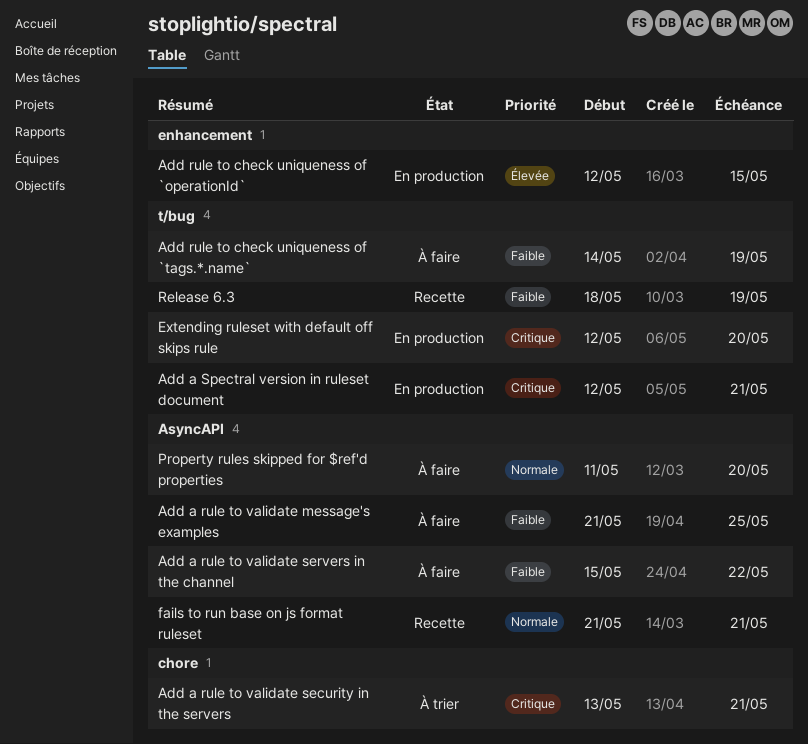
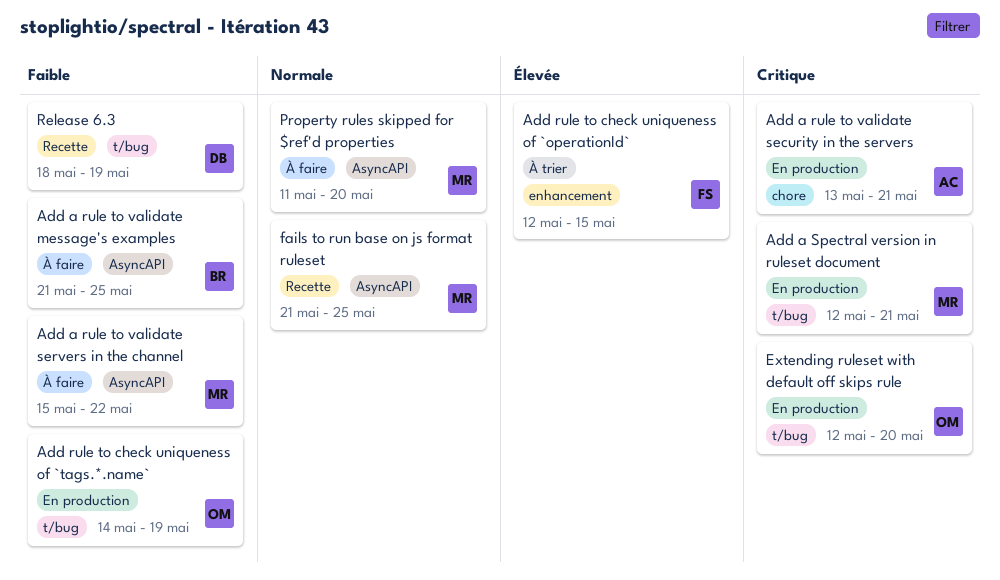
Add a rule to validate security in the servers, status: À trier -> En production
Add rule to check uniqueness of `operationId`, status: En production -> À trier
Add rule to check uniqueness of `tags.*.name`, status: À faire -> En production
fails to run base on js format ruleset, due: May 21 -> May 25

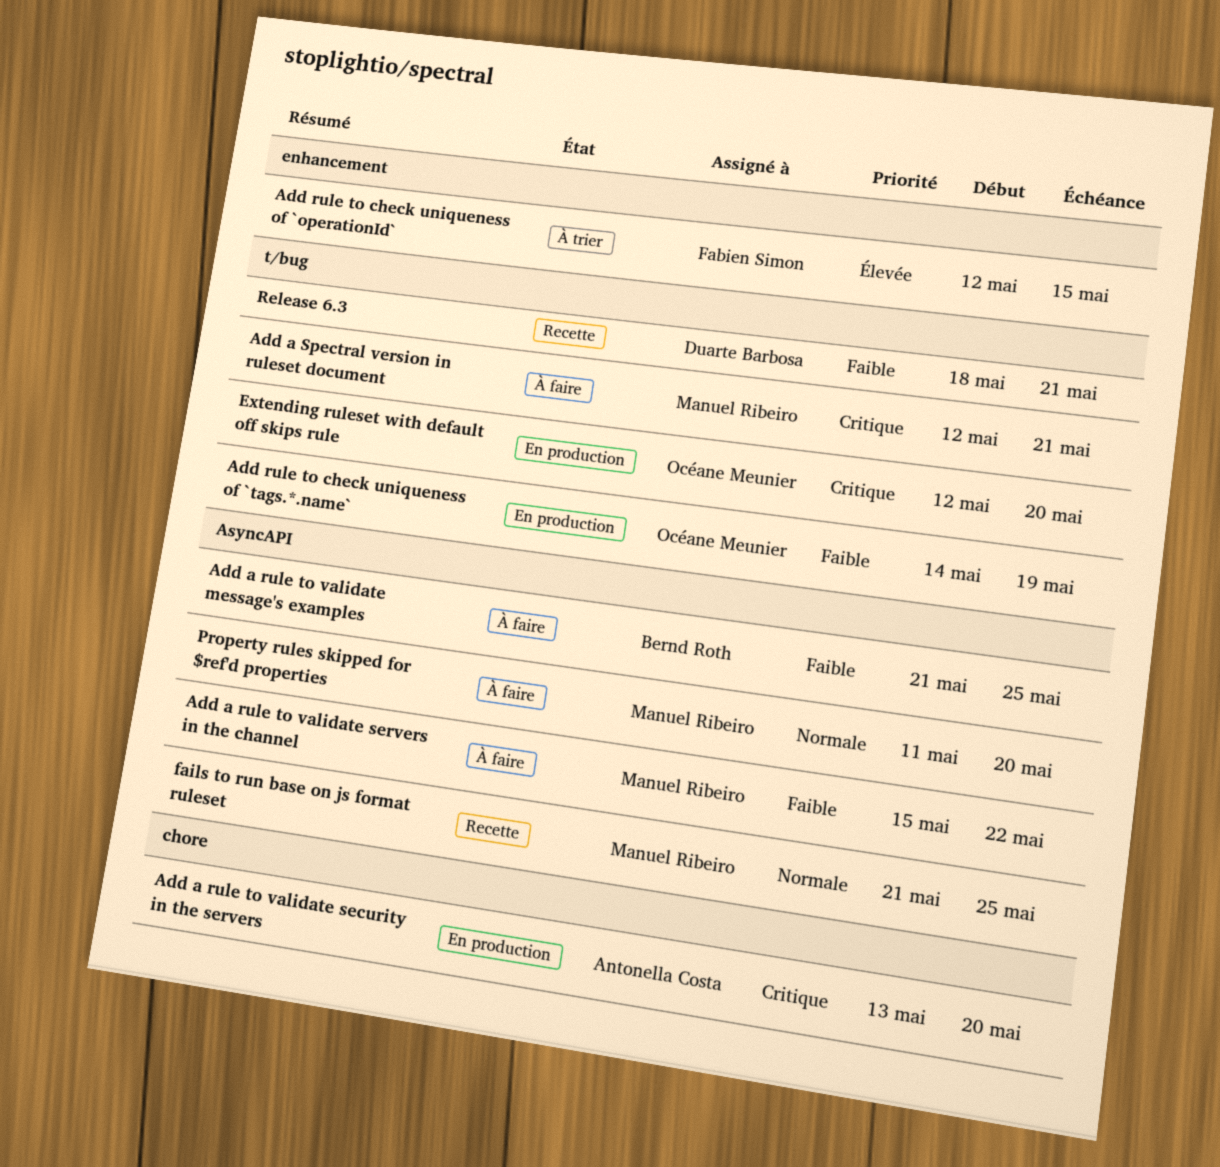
Add a rule to validate security in the servers, due: May 21 -> May 20
Add a Spectral version in ruleset document, status: En production -> À faire
Release 6.3, due: May 19 -> May 21

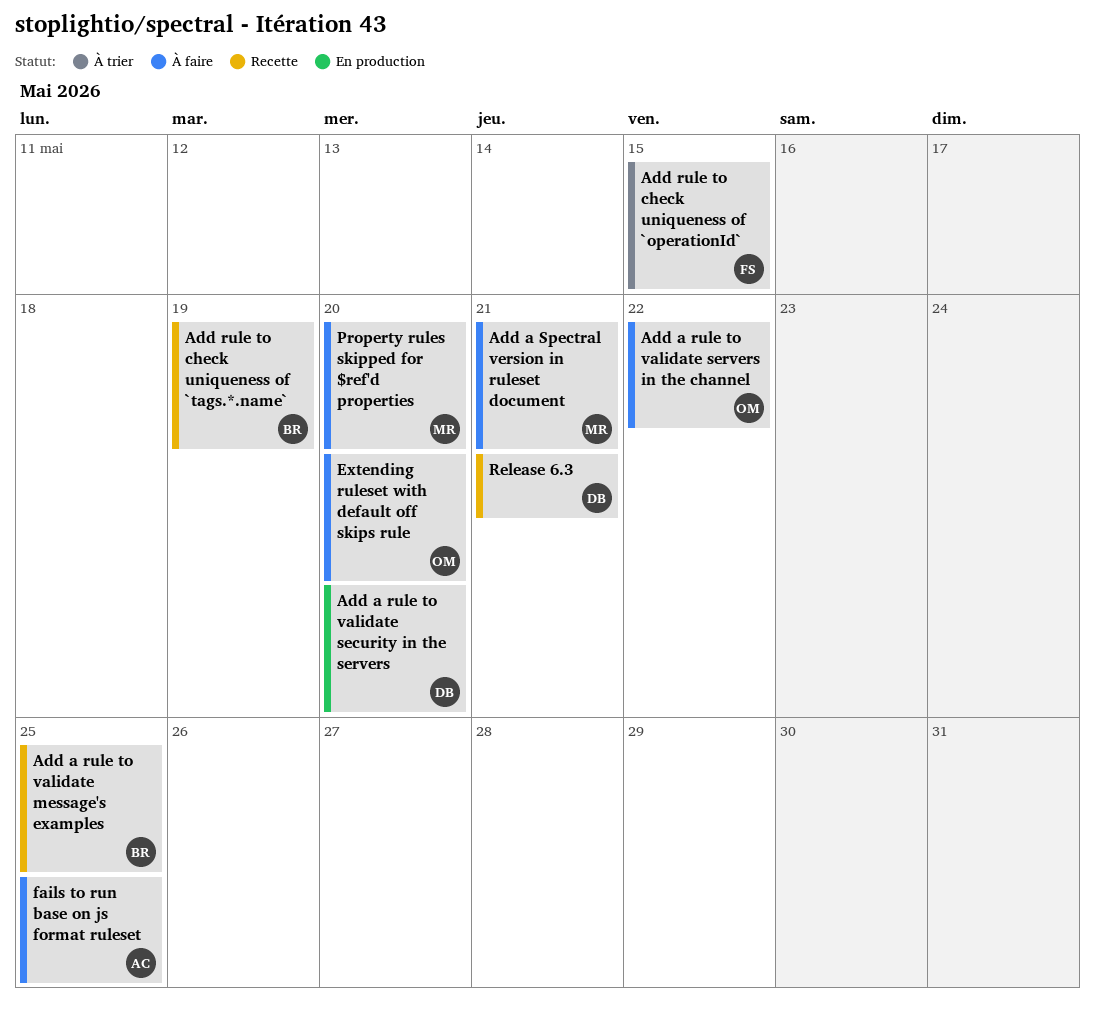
Add a rule to validate message's examples, status: À faire -> Recette
Add a rule to validate security in the servers, owner: Antonella Costa -> Duarte Barbosa
Add a rule to validate servers in the channel, owner: Manuel Ribeiro -> Océane Meunier
Add rule to check uniqueness of `tags.*.name`, status: En production -> Recette
Add rule to check uniqueness of `tags.*.name`, owner: Océane Meunier -> Bernd Roth
Extending ruleset with default off skips rule, status: En production -> À faire
fails to run base on js format ruleset, status: Recette -> À faire
fails to run base on js format ruleset, owner: Manuel Ribeiro -> Antonella Costa

